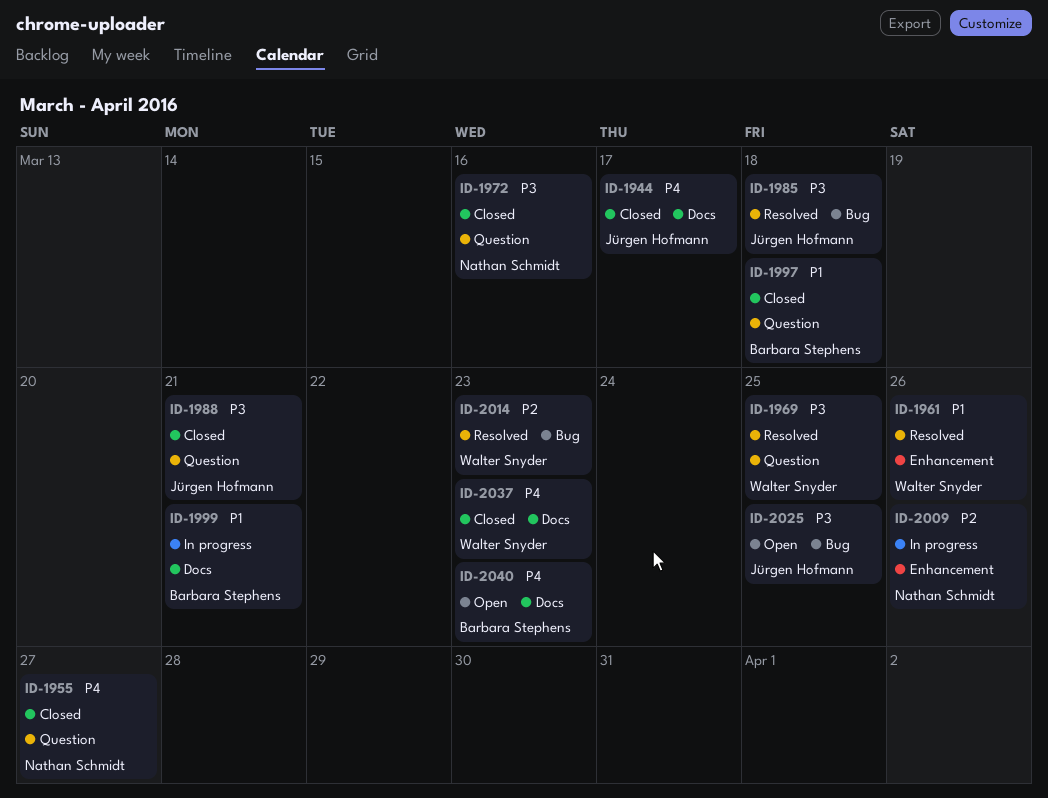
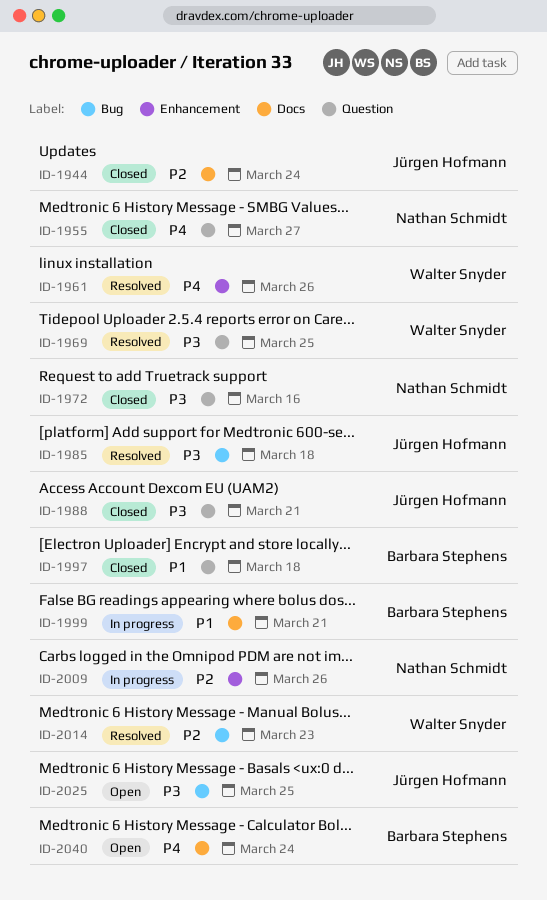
ID-1944, priority: P4 -> P2
ID-1944, due: Mar 17 -> Mar 24
ID-1961, priority: P1 -> P4
ID-2037: present -> none
ID-2040, due: Mar 23 -> Mar 24

